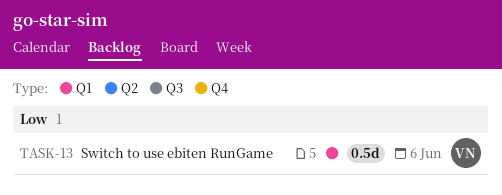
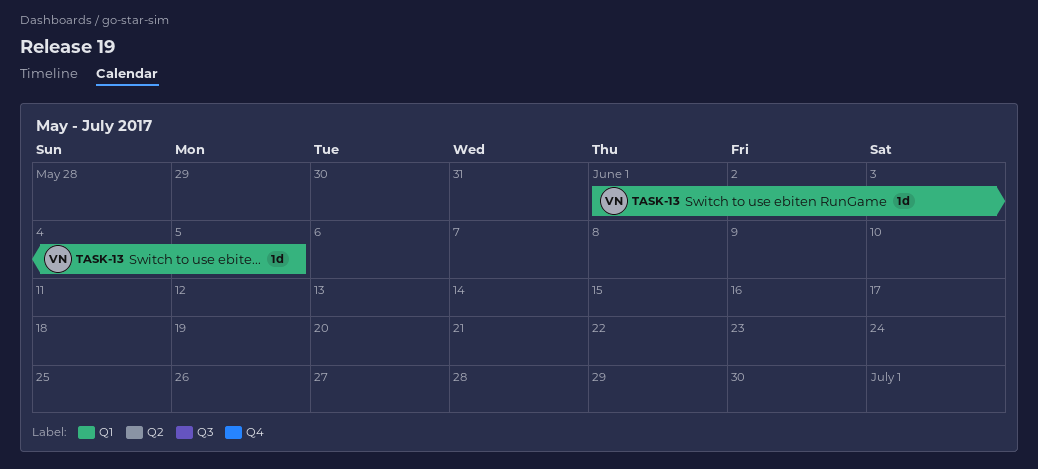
TASK-13, estimate: 0.5d -> 1d
TASK-13, due: Jun 6 -> Jun 5

